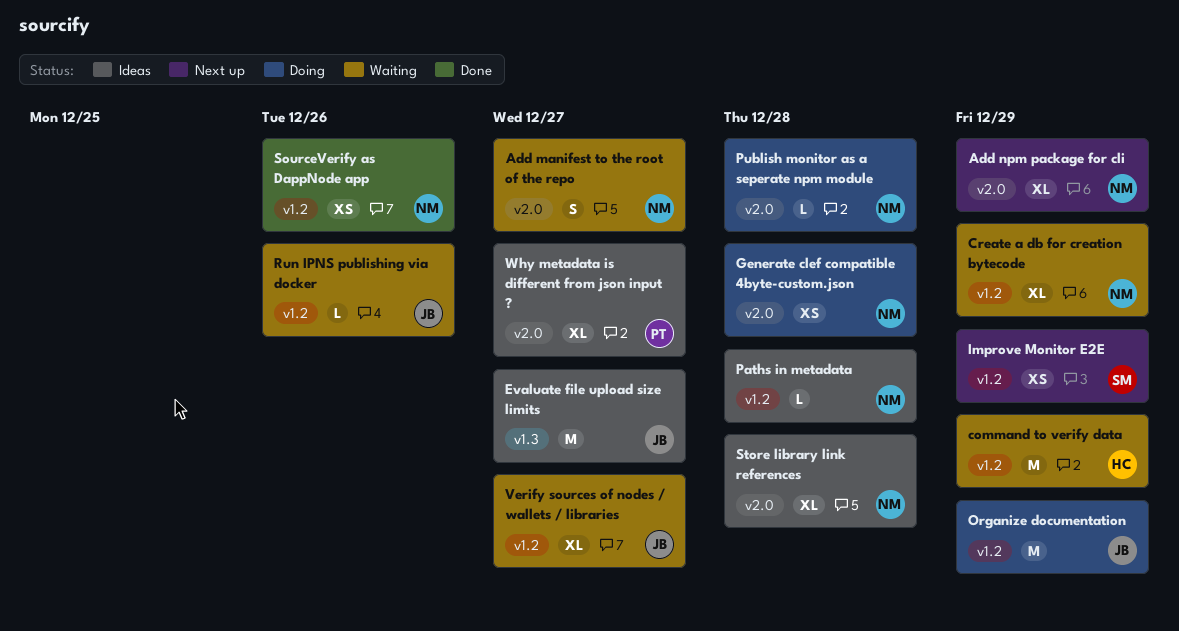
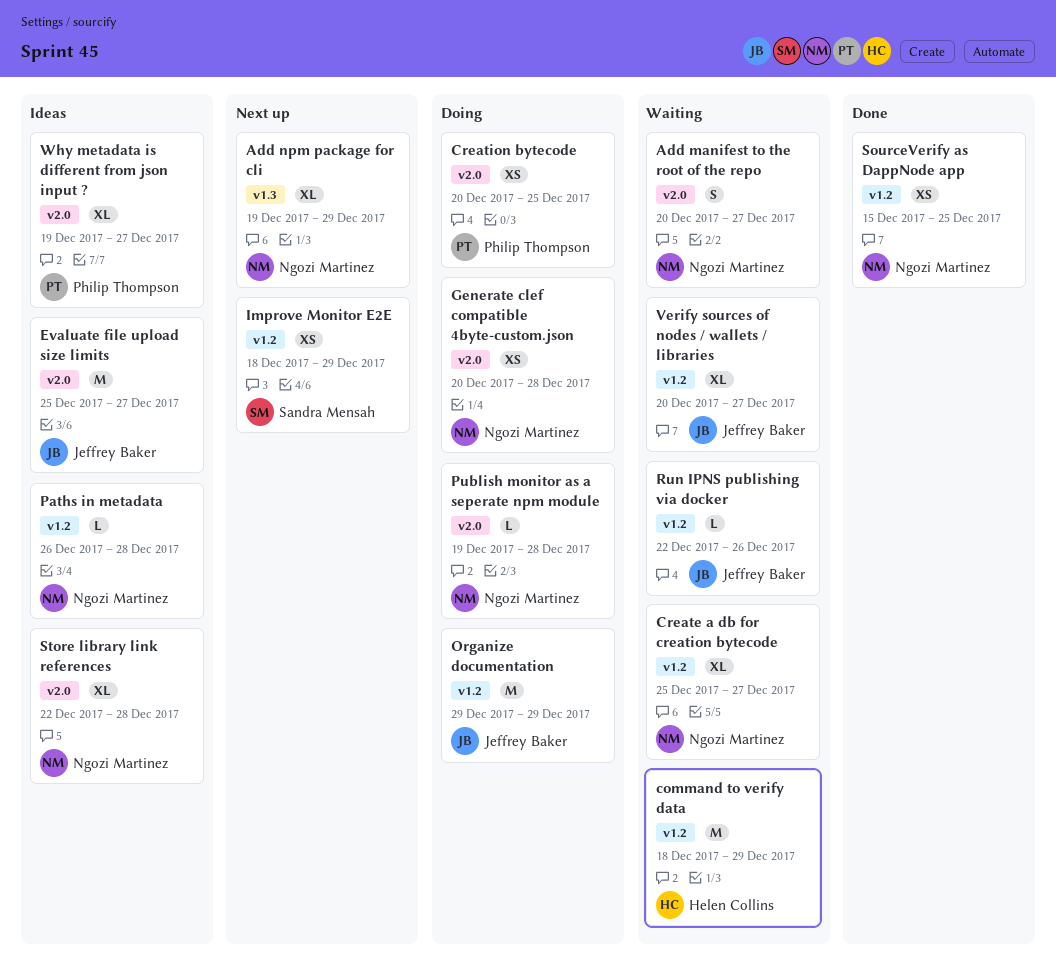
Add npm package for cli, label: v2.0 -> v1.3
Create a db for creation bytecode, due: Dec 29 -> Dec 27
Creation bytecode: none -> present
Evaluate file upload size limits, label: v1.3 -> v2.0
SourceVerify as DappNode app, due: Dec 26 -> Dec 25

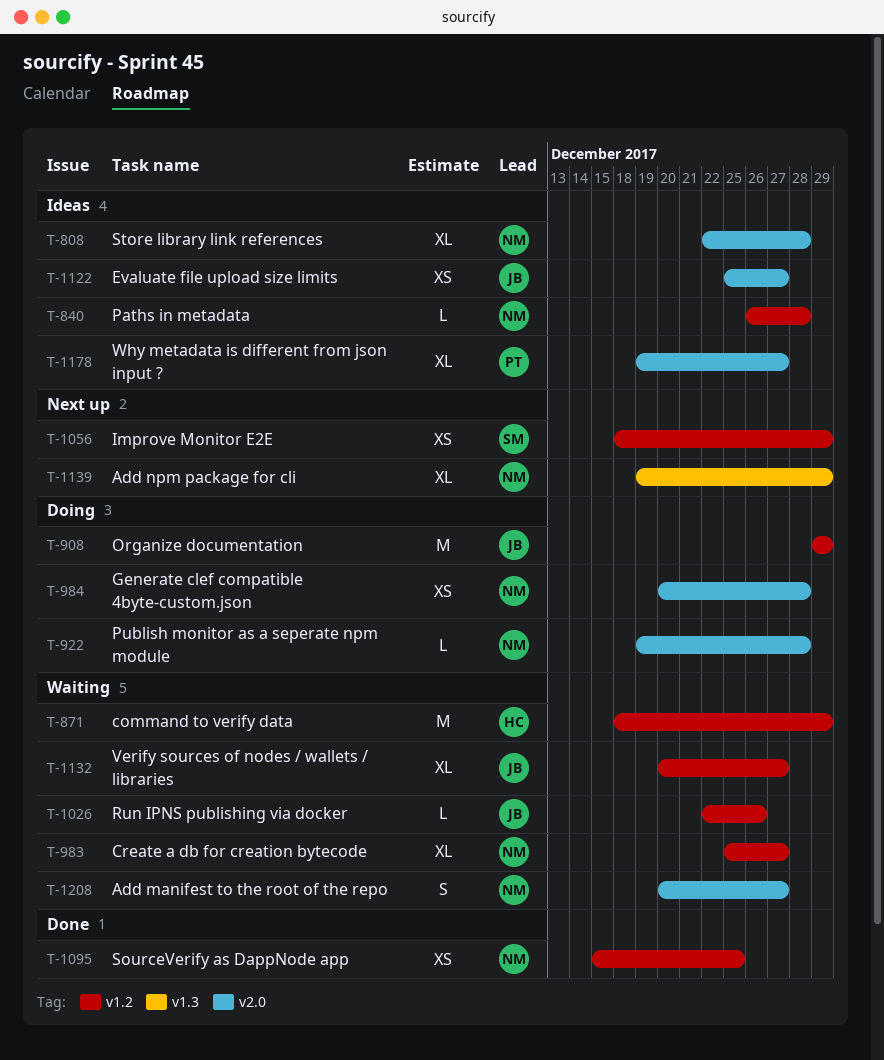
Creation bytecode: present -> none
Evaluate file upload size limits, estimate: M -> XS

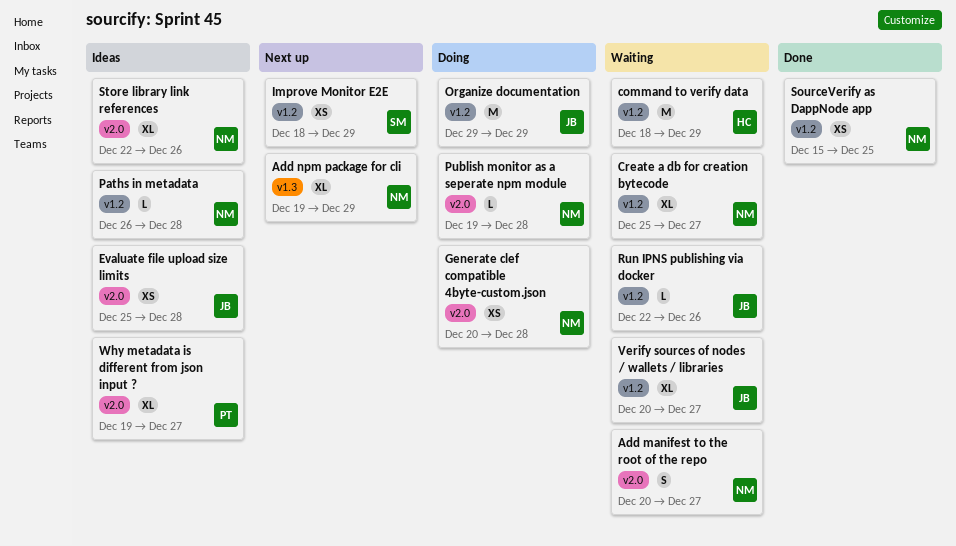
Evaluate file upload size limits, due: Dec 27 -> Dec 28
Store library link references, due: Dec 28 -> Dec 26

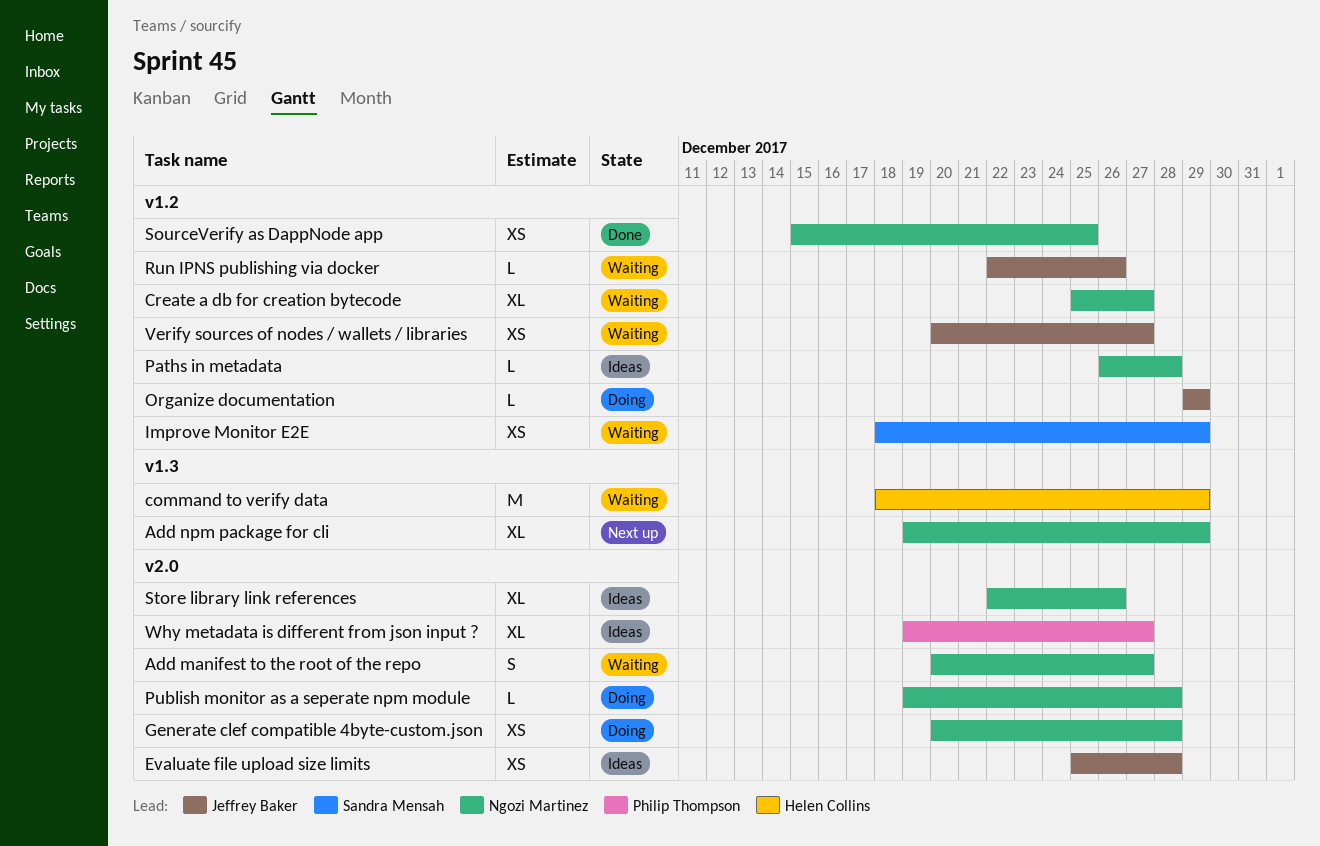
command to verify data, label: v1.2 -> v1.3
Improve Monitor E2E, status: Next up -> Waiting
Organize documentation, estimate: M -> L
Verify sources of nodes / wallets / libraries, estimate: XL -> XS

